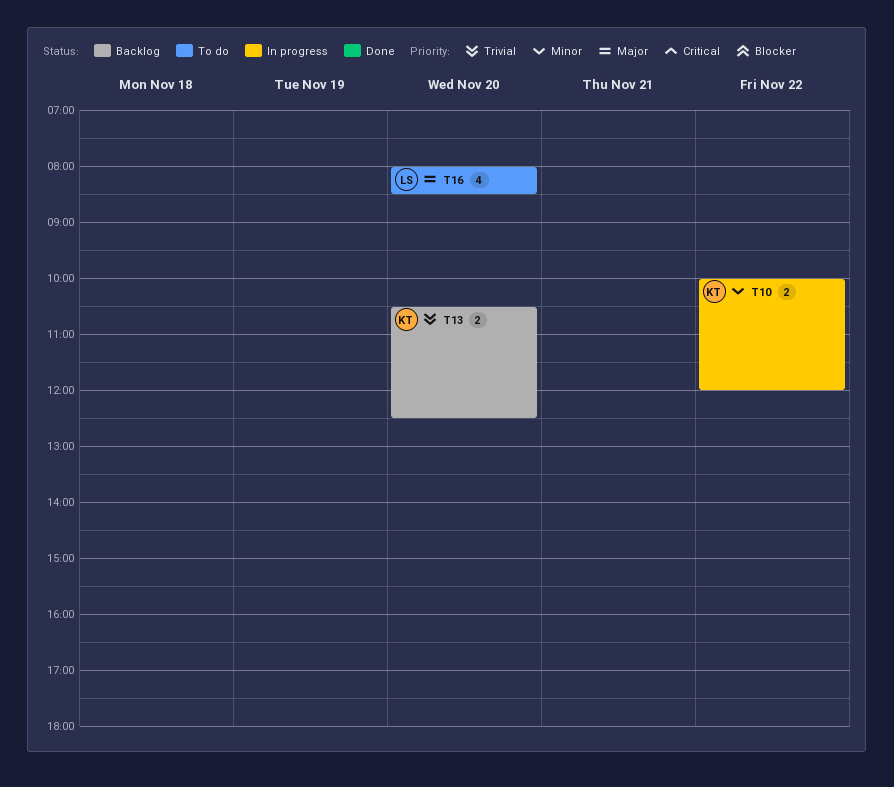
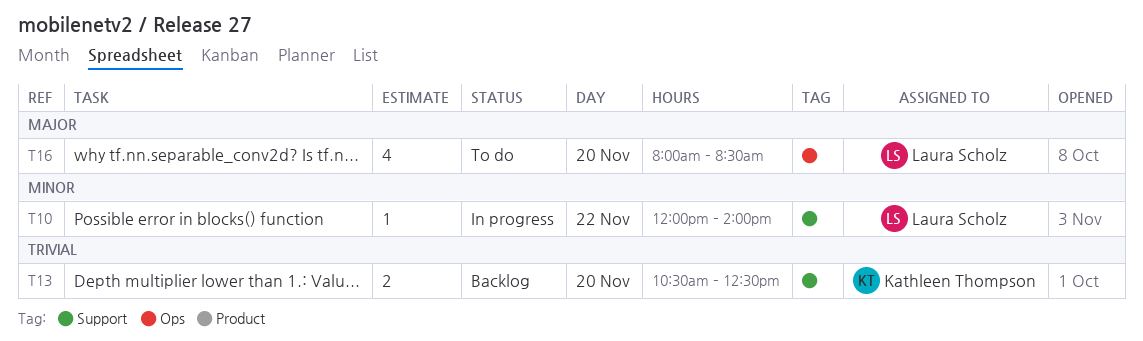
T10, owner: Kathleen Thompson -> Laura Scholz
T10, estimate: 2 -> 1
T10, begins: 10:00 -> 12:00
T10, ends: 12:00 -> 14:00

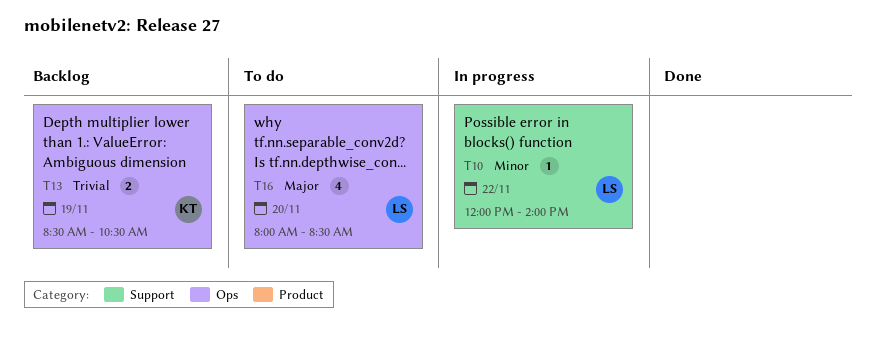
T13, label: Support -> Ops
T13, day: Nov 20 -> Nov 19
T13, begins: 10:30 -> 08:30
T13, ends: 12:30 -> 10:30

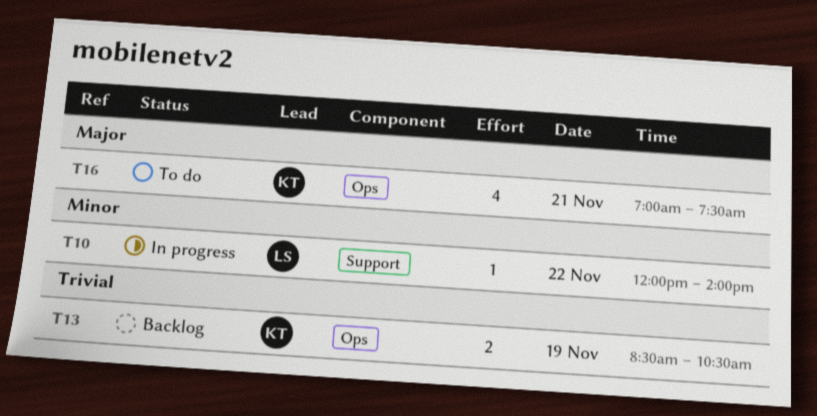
T16, owner: LS -> KT
T16, day: Nov 20 -> Nov 21
T16, begins: 08:00 -> 07:00
T16, ends: 08:30 -> 07:30

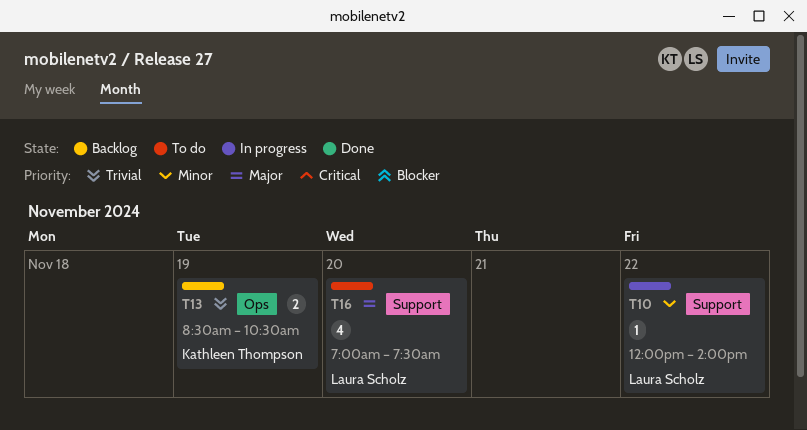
T16, owner: Kathleen Thompson -> Laura Scholz
T16, label: Ops -> Support
T16, day: Nov 21 -> Nov 20

